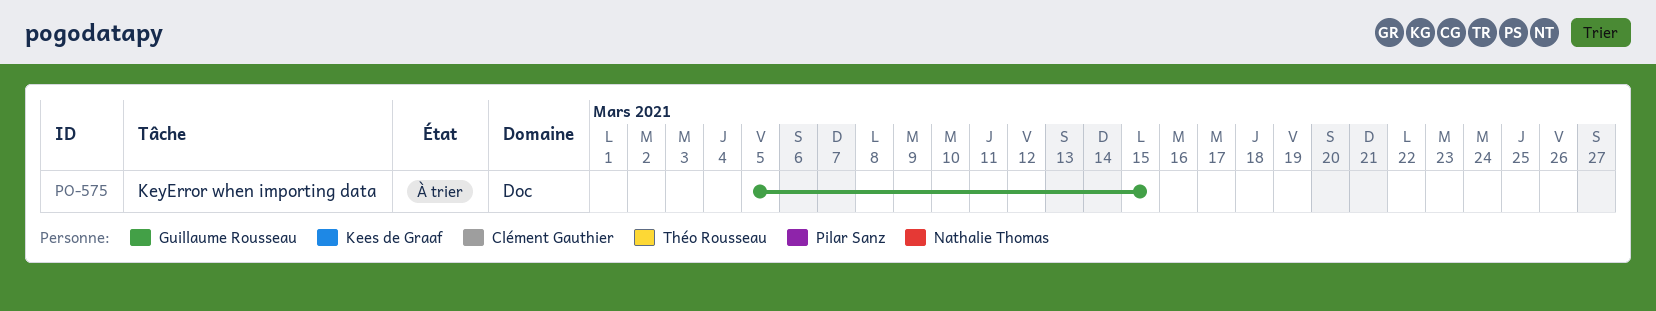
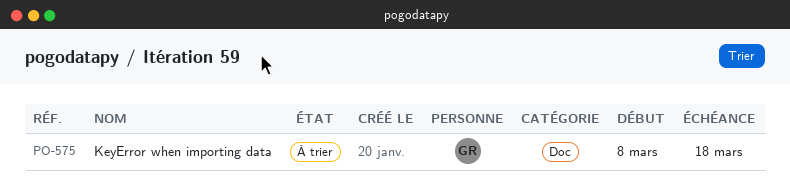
PO-575, start: Mar 5 -> Mar 8
PO-575, due: Mar 15 -> Mar 18

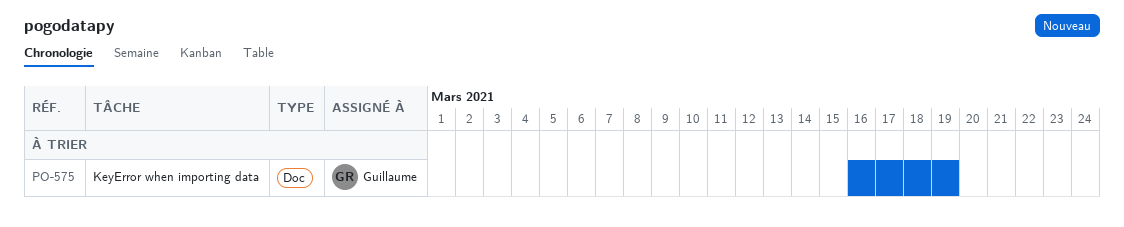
PO-575, start: Mar 8 -> Mar 16
PO-575, due: Mar 18 -> Mar 19

